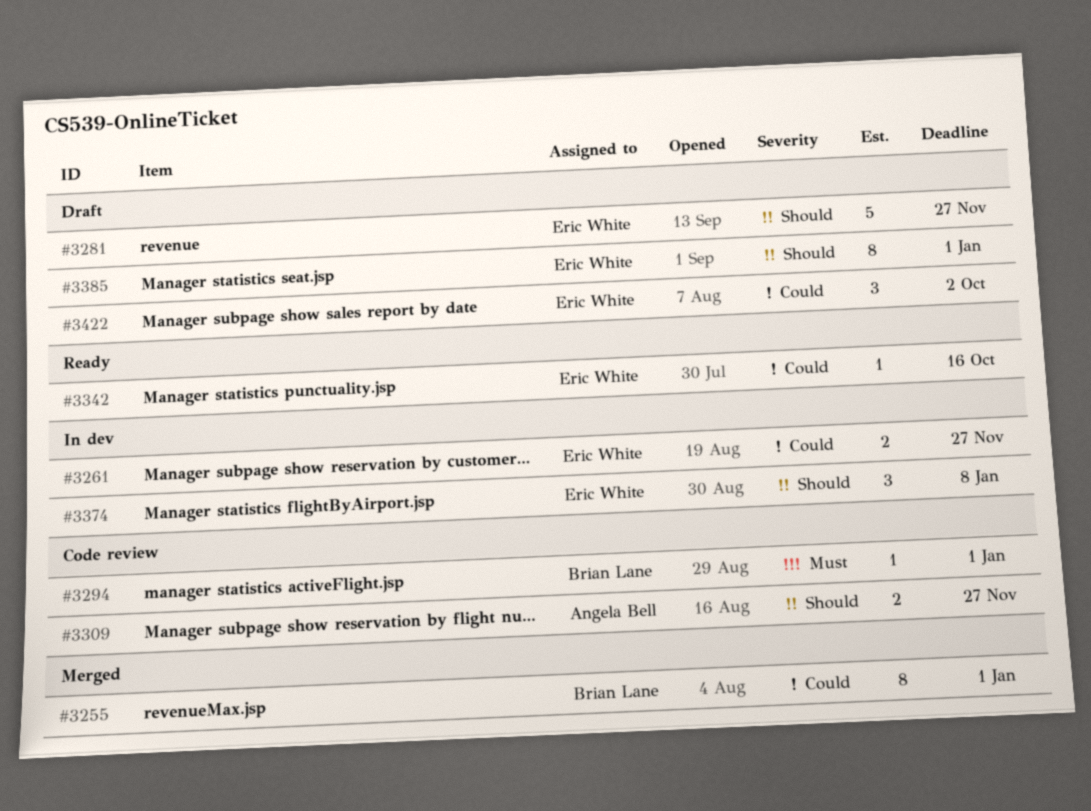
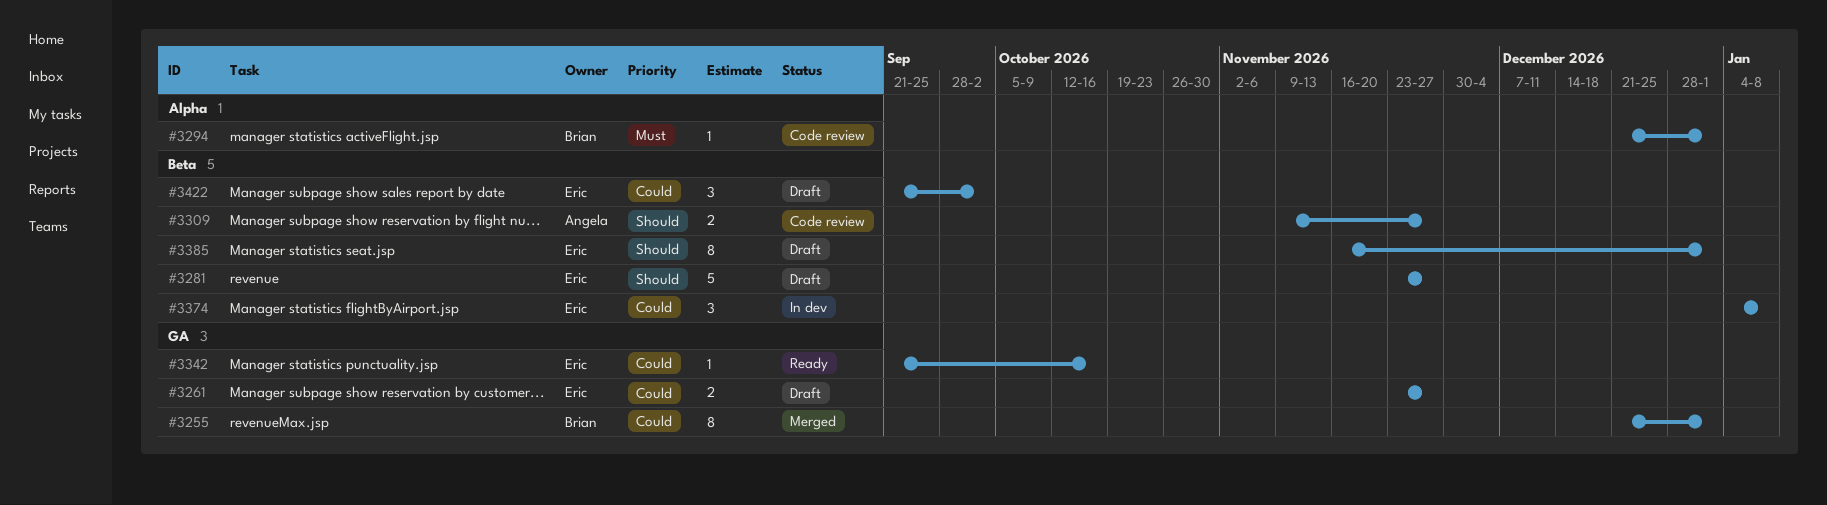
#3261, status: In dev -> Draft
#3374, priority: Should -> Could

